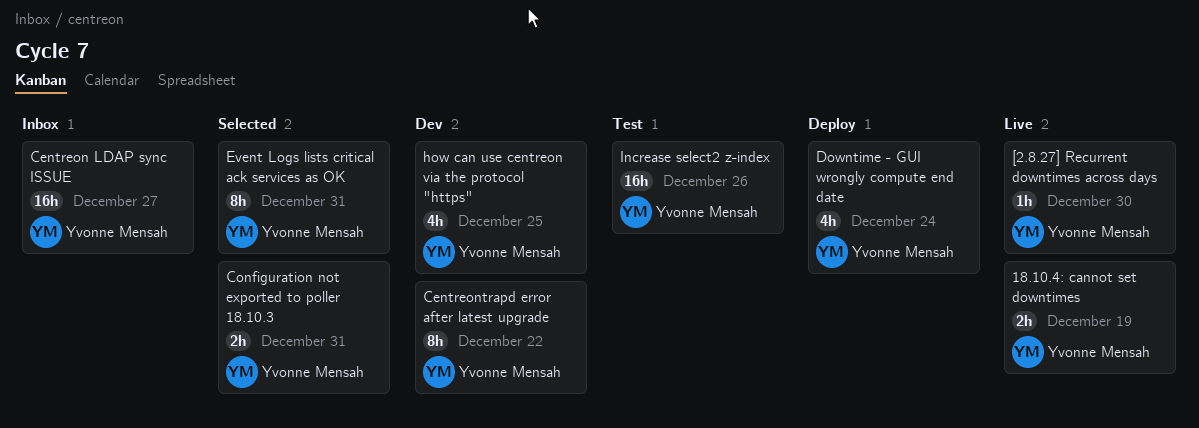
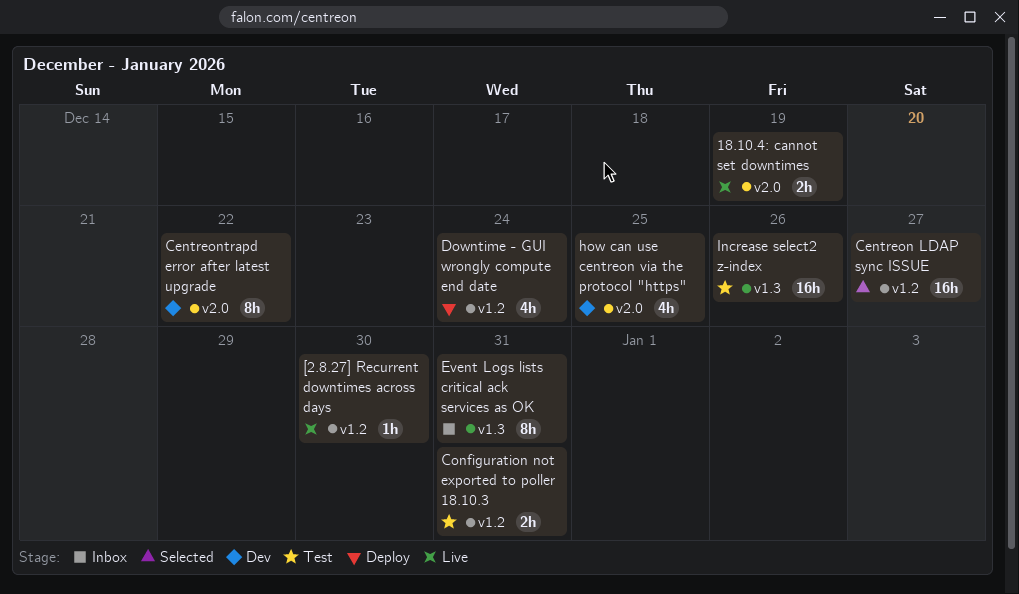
Centreon LDAP sync ISSUE, status: Inbox -> Selected
Configuration not exported to poller 18.10.3, status: Selected -> Test
Event Logs lists critical ack services as OK, status: Selected -> Inbox

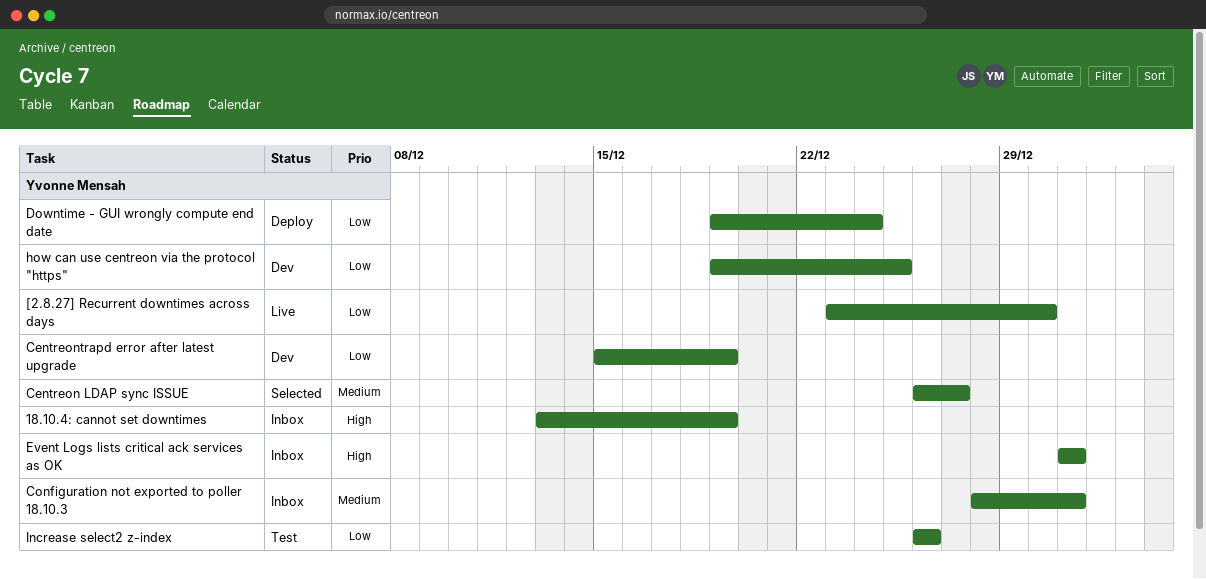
18.10.4: cannot set downtimes, status: Live -> Inbox
Centreontrapd error after latest upgrade, due: Dec 22 -> Dec 19
Configuration not exported to poller 18.10.3, status: Test -> Inbox

